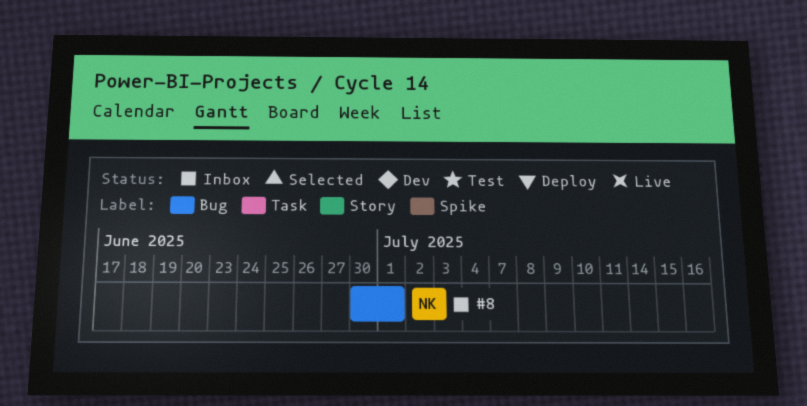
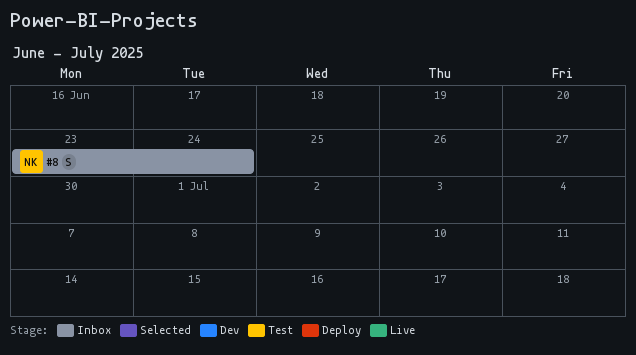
#8, start: Jun 30 -> Jun 23
#8, due: Jul 1 -> Jun 24

